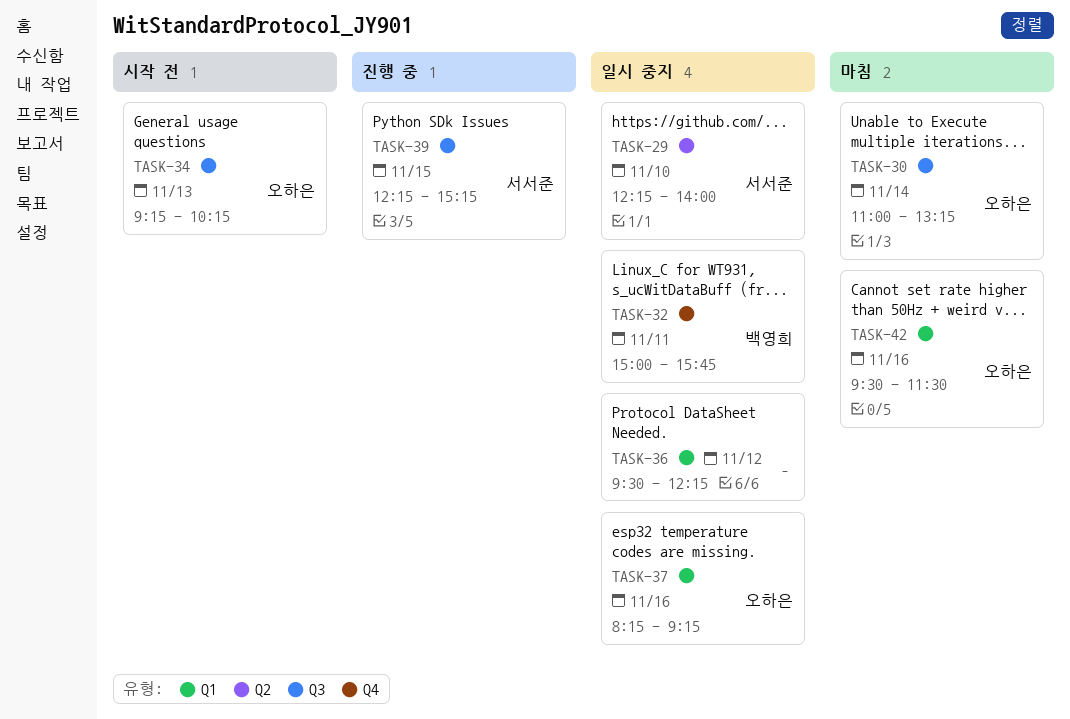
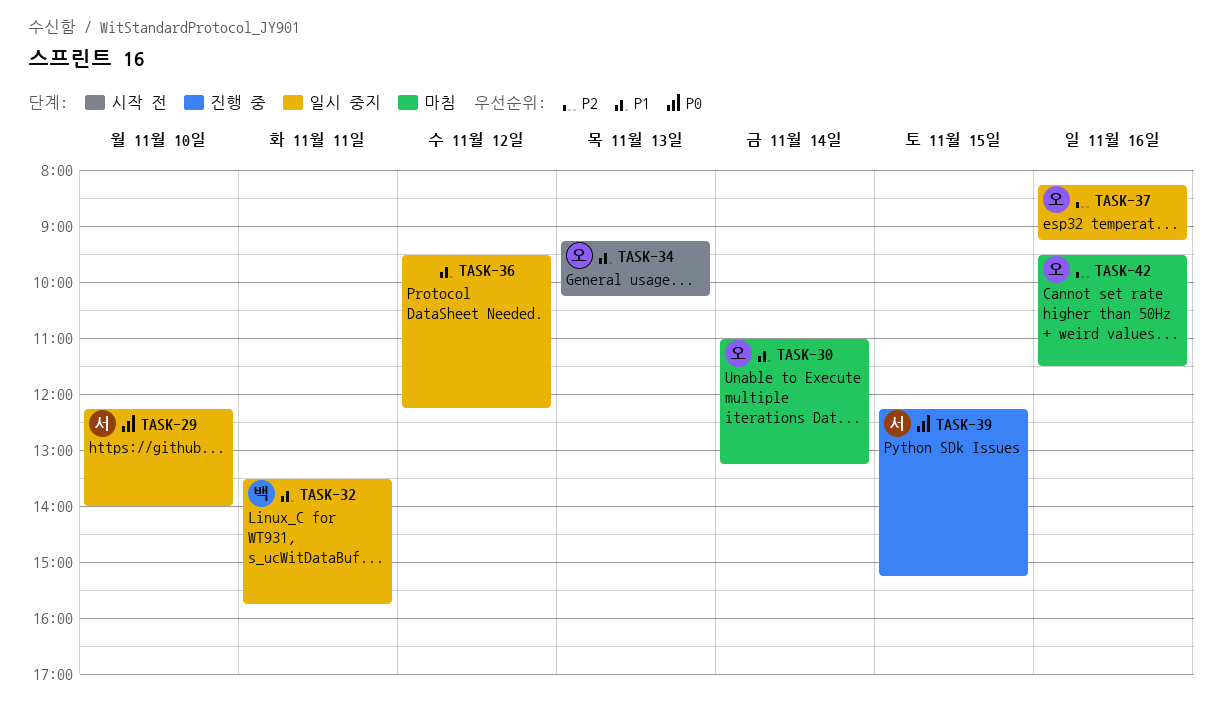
TASK-32, begins: 15:00 -> 13:30

